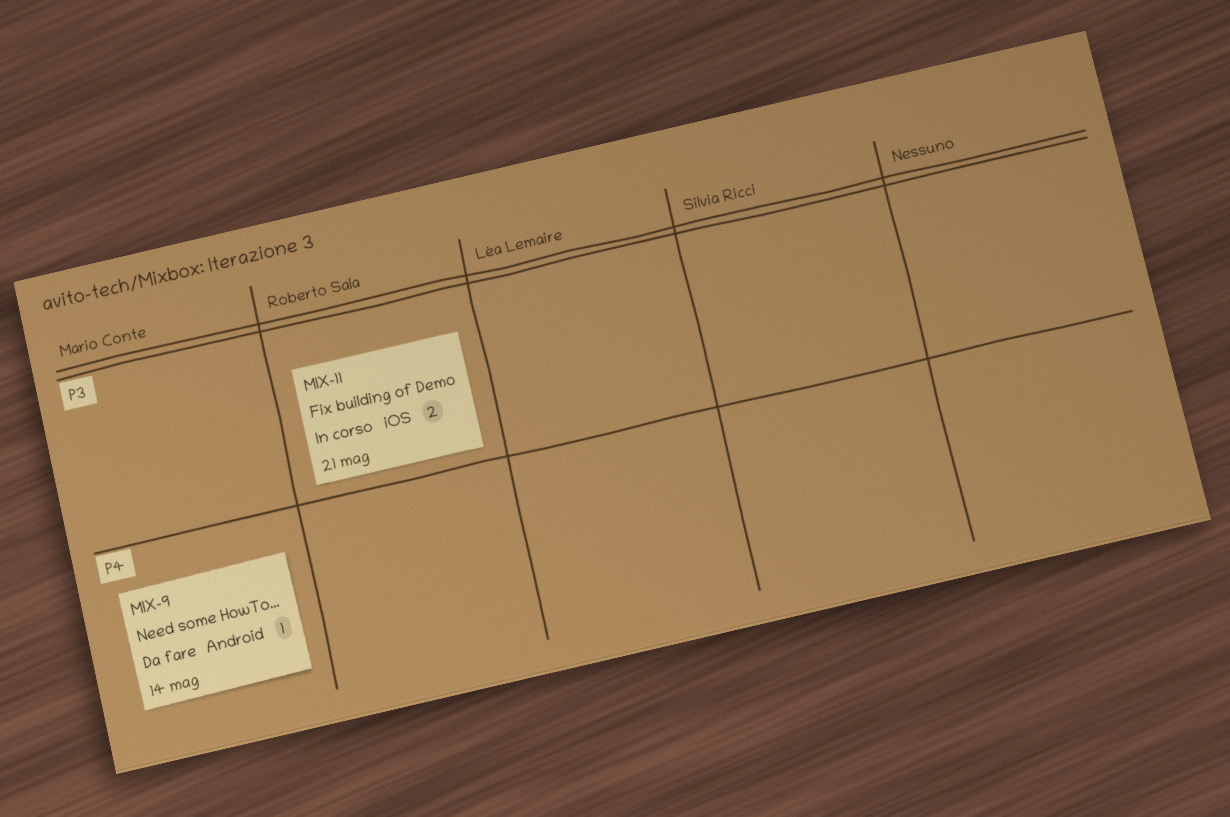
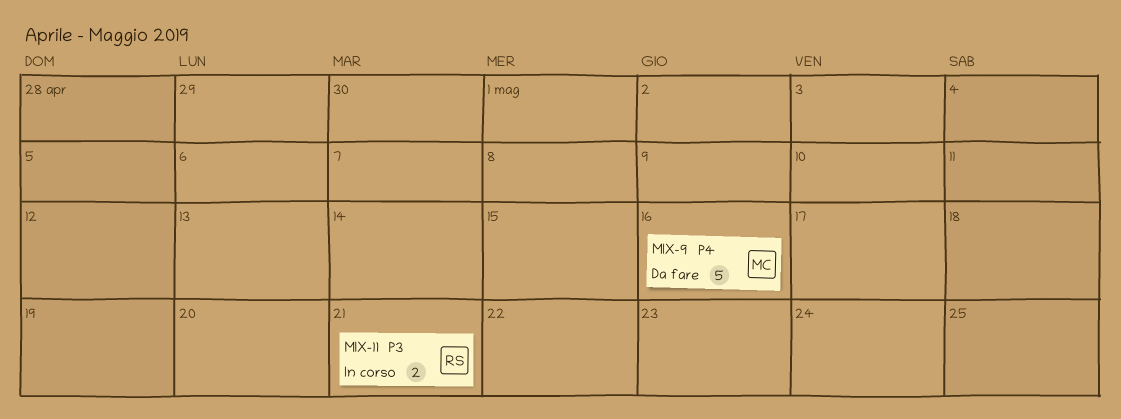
MIX-9, estimate: 1 -> 5
MIX-9, due: May 14 -> May 16

